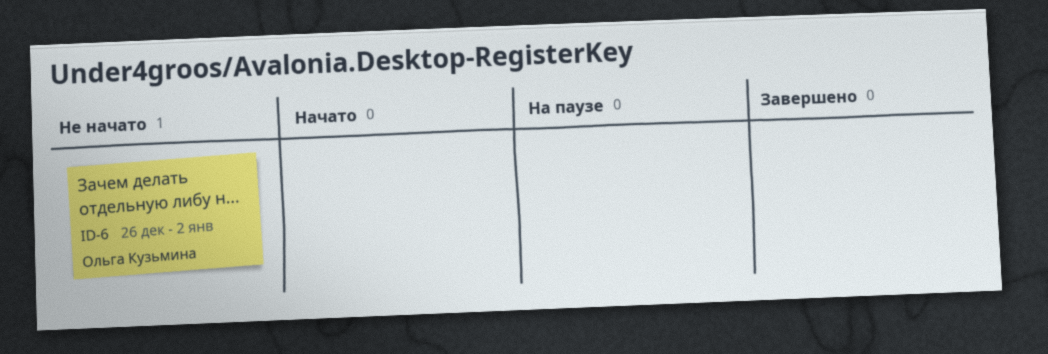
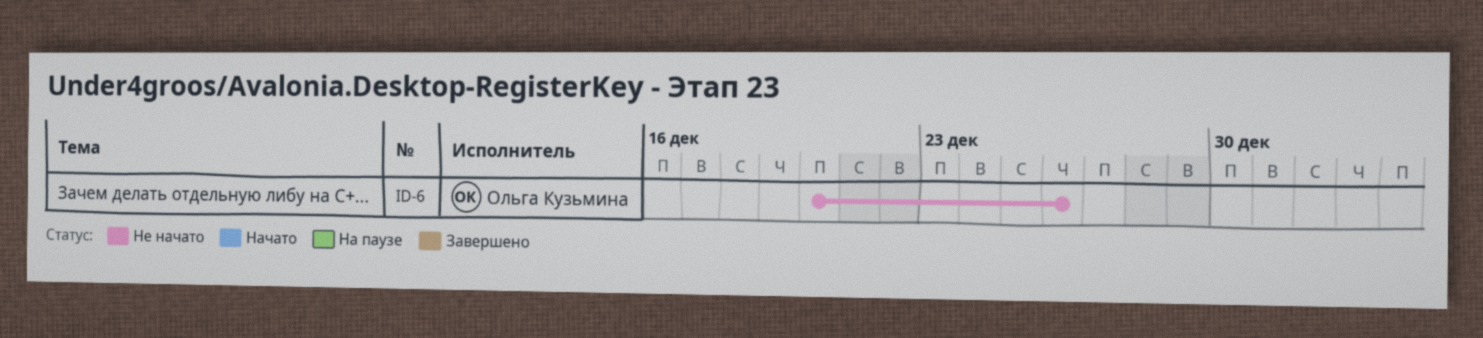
ID-6, start: Dec 26 -> Dec 20
ID-6, due: Jan 2 -> Dec 26

